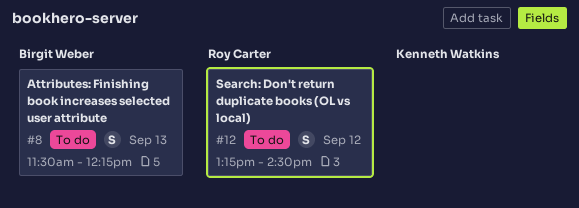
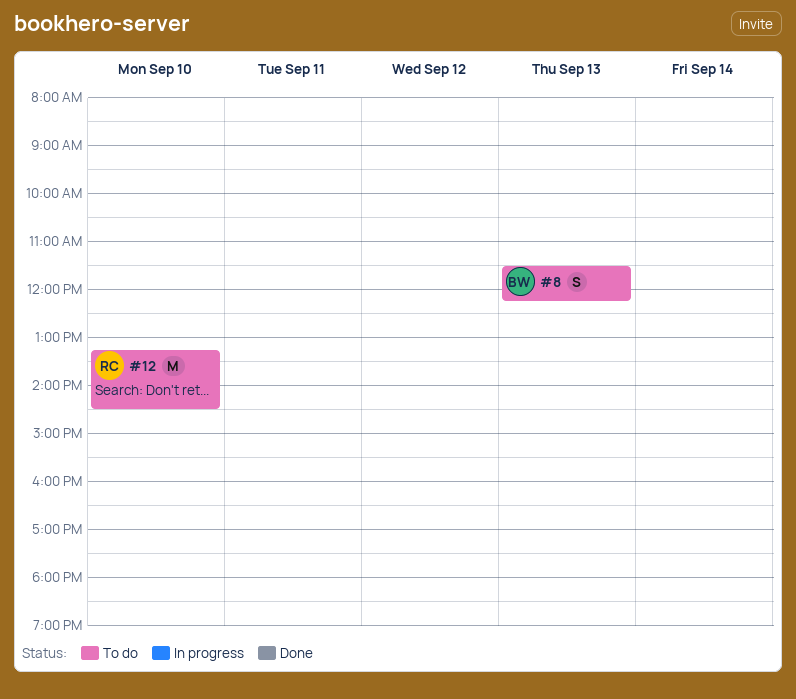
#12, estimate: S -> M
#12, day: Sep 12 -> Sep 10

